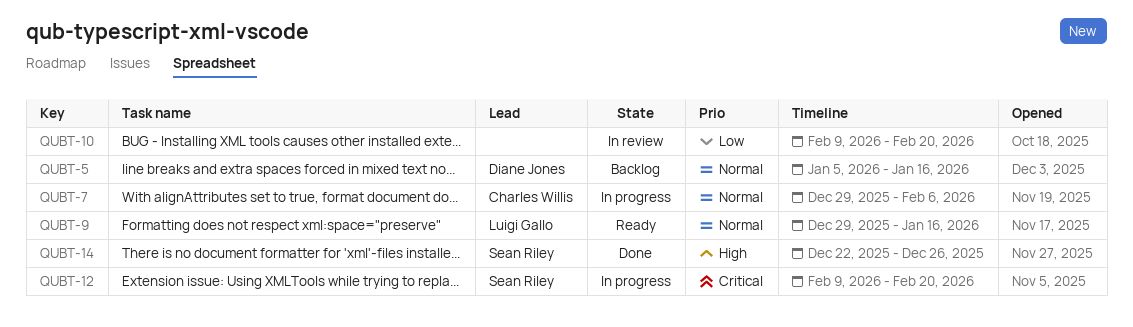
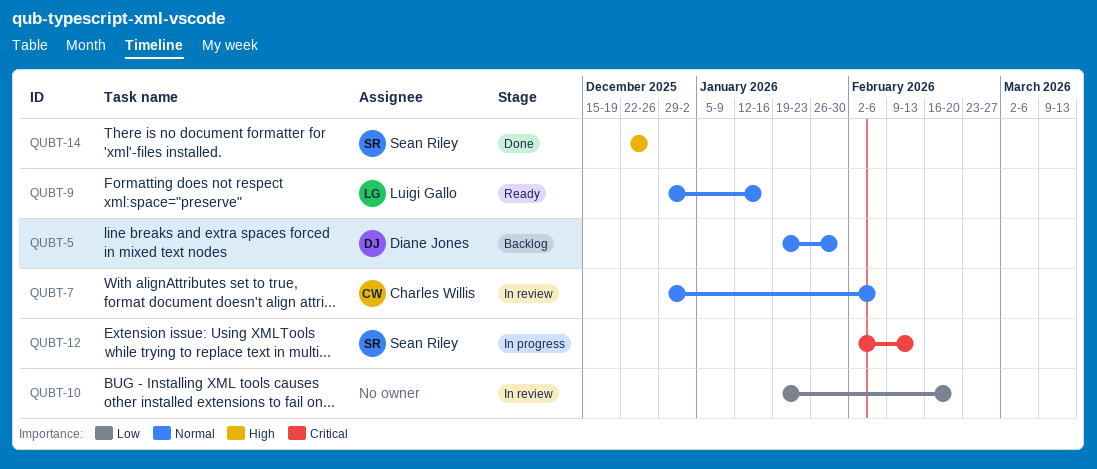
QUBT-5, start: Jan 5 -> Jan 19
QUBT-5, due: Jan 16 -> Jan 30
QUBT-7, status: In progress -> In review
QUBT-10, start: Feb 9 -> Jan 19
QUBT-12, start: Feb 9 -> Feb 2
QUBT-12, due: Feb 20 -> Feb 13

